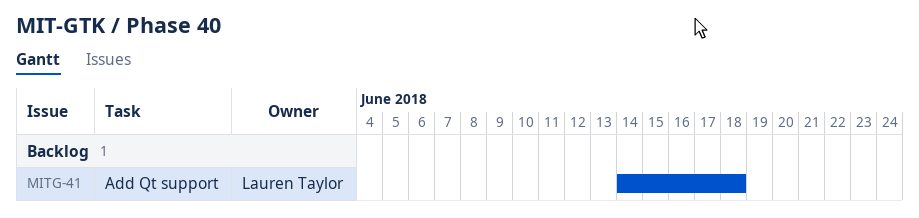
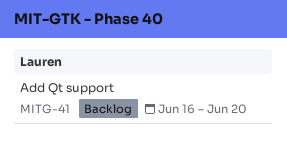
MITG-41, start: Jun 14 -> Jun 16
MITG-41, due: Jun 18 -> Jun 20

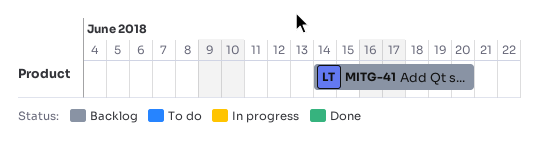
MITG-41, start: Jun 16 -> Jun 14

